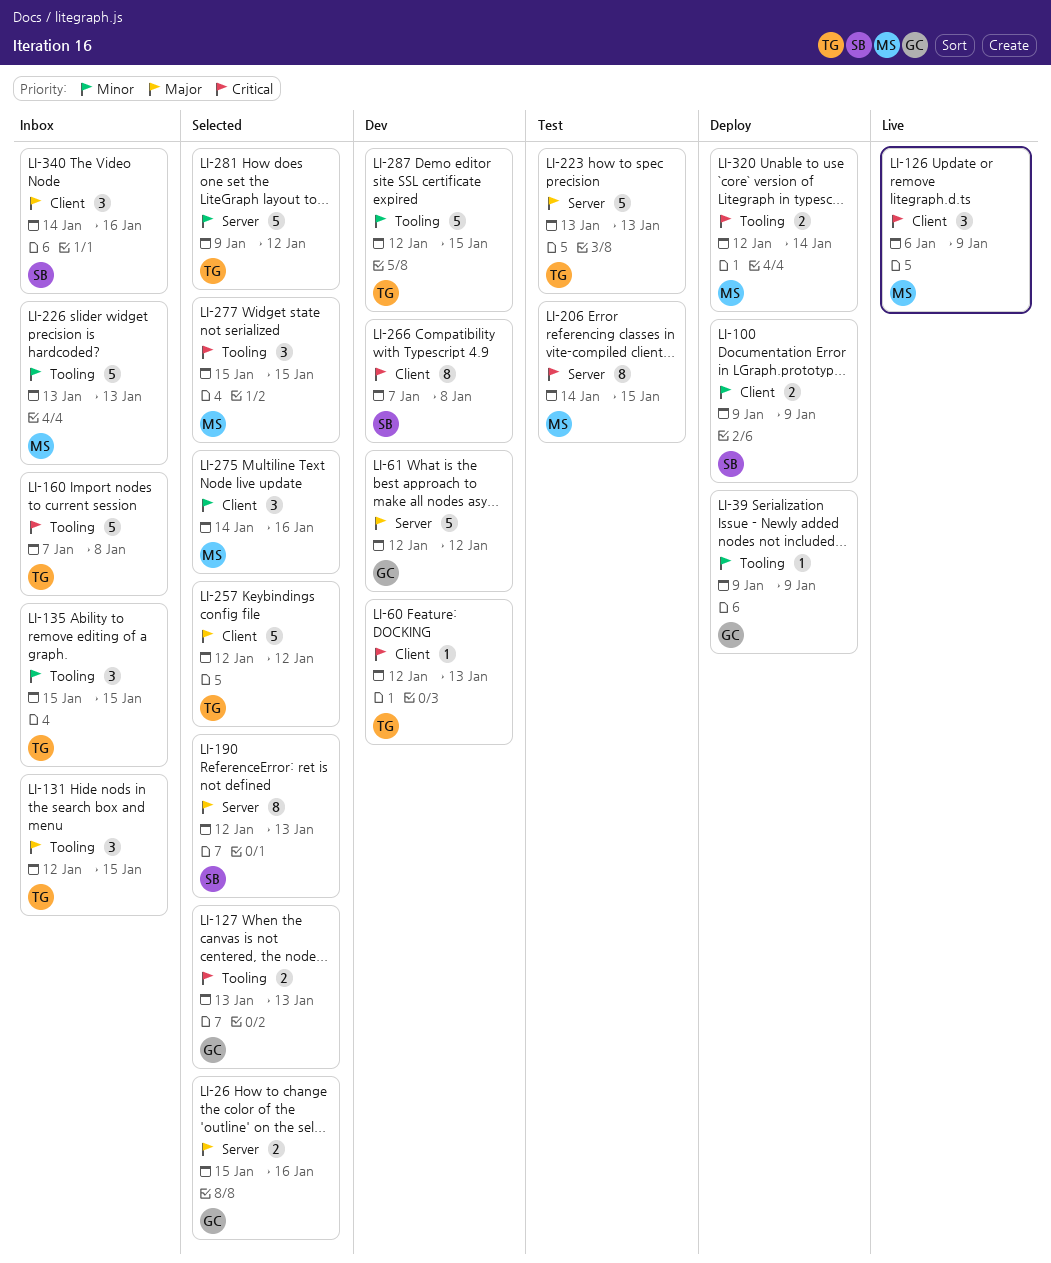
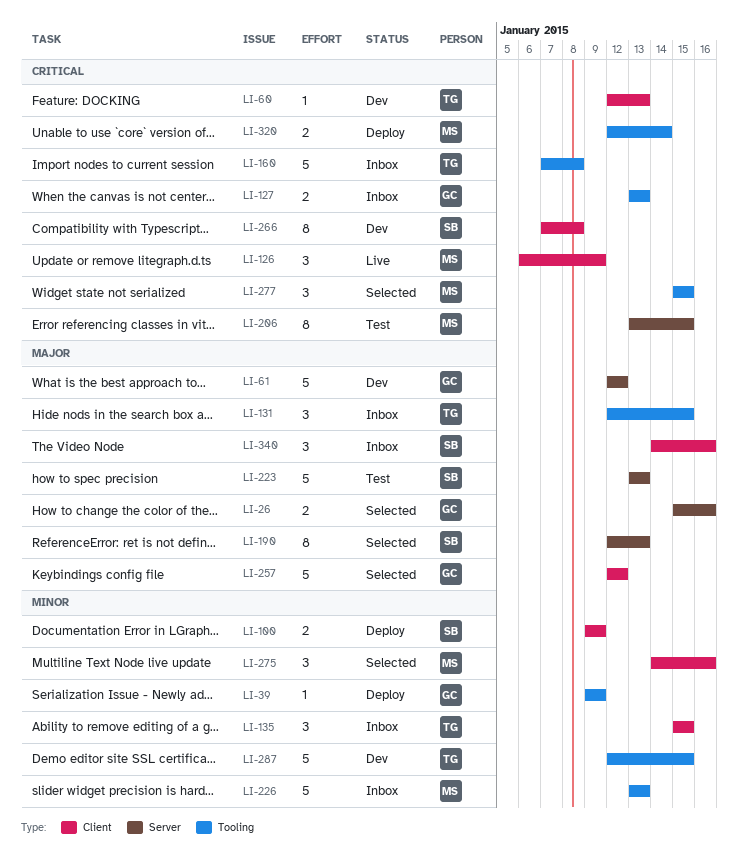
LI-127, status: Selected -> Inbox
LI-135, label: Tooling -> Client
LI-206, start: Jan 14 -> Jan 13
LI-223, owner: TG -> SB
LI-257, owner: TG -> GC
LI-281: present -> none

